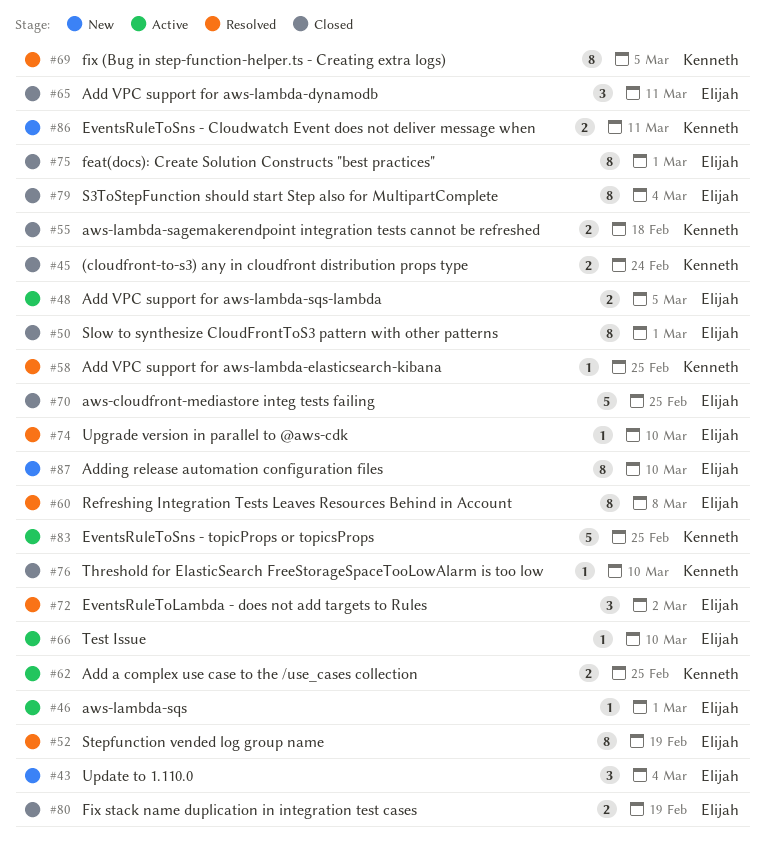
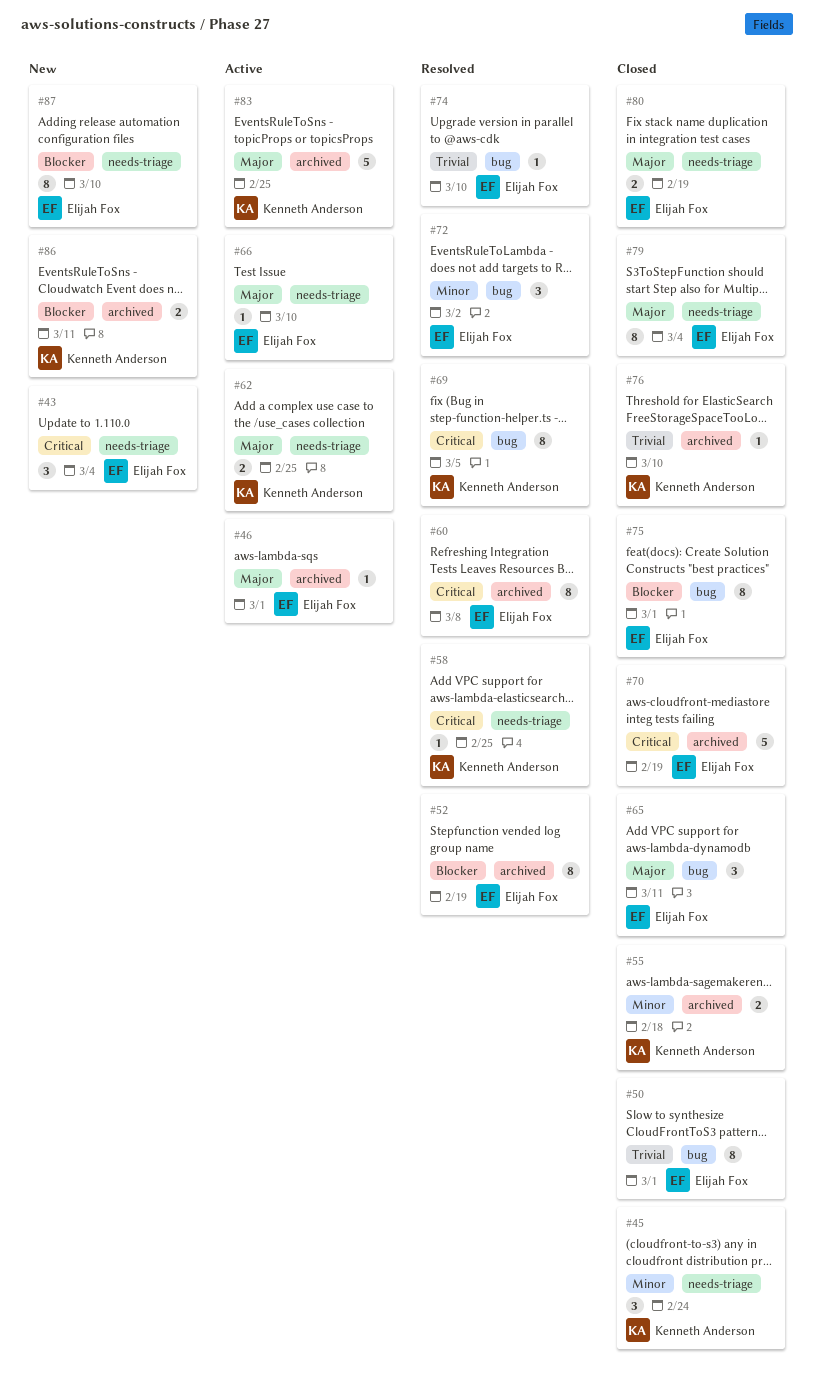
#45, estimate: 2 -> 3
#48: present -> none
#70, due: Feb 25 -> Feb 19

